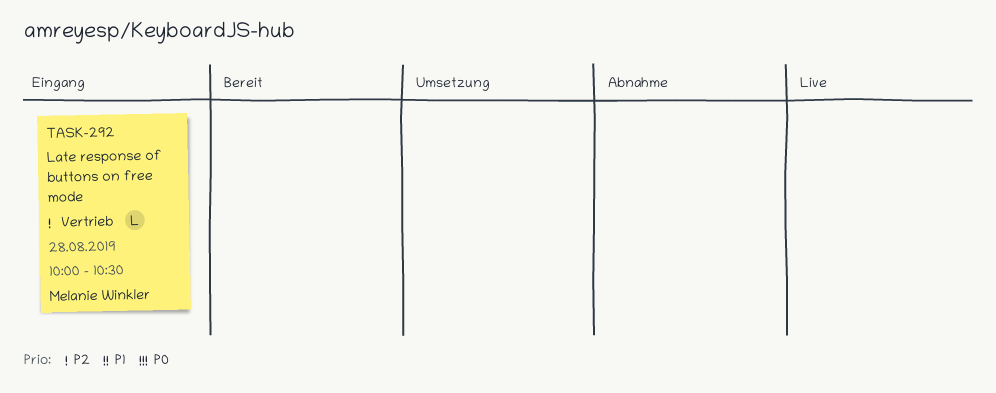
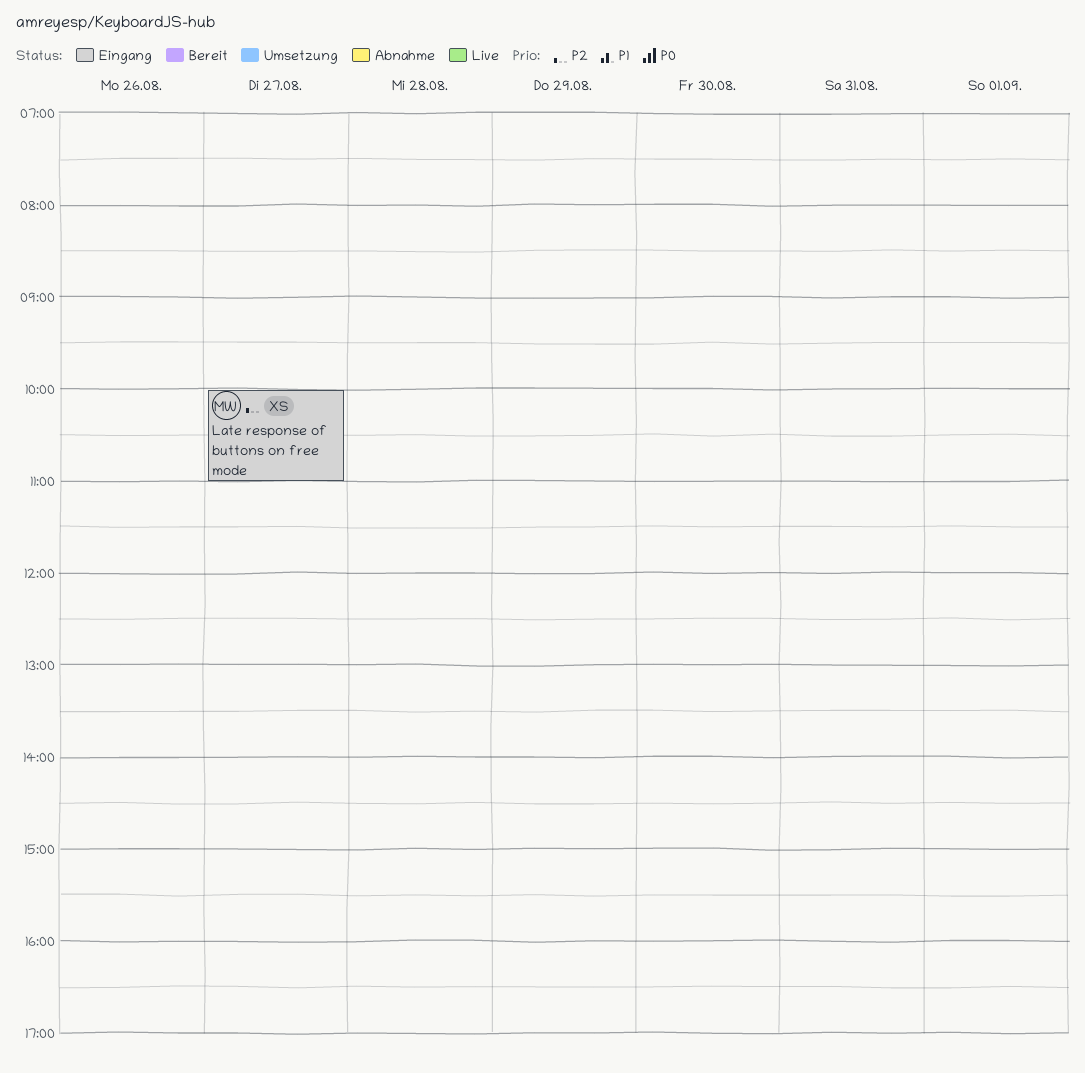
Late response of buttons on free mode, estimate: L -> XS
Late response of buttons on free mode, day: Aug 28 -> Aug 27
Late response of buttons on free mode, ends: 10:30 -> 11:00

